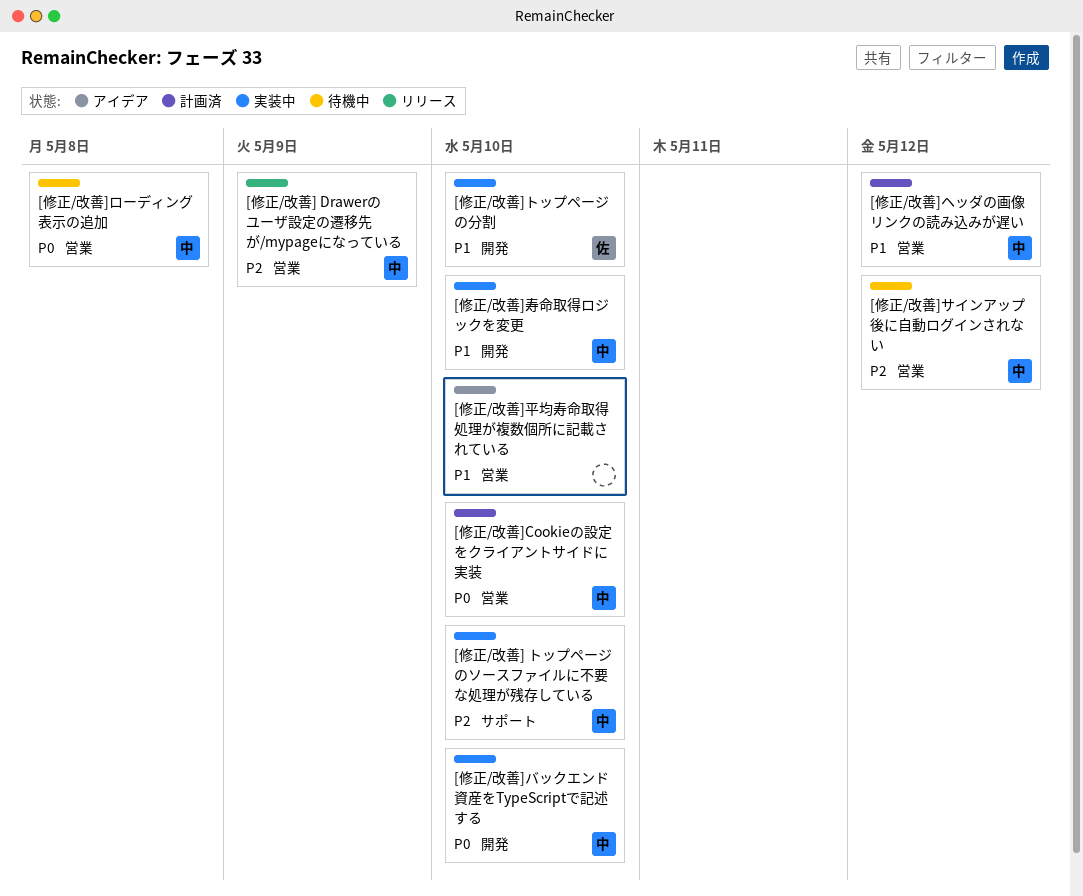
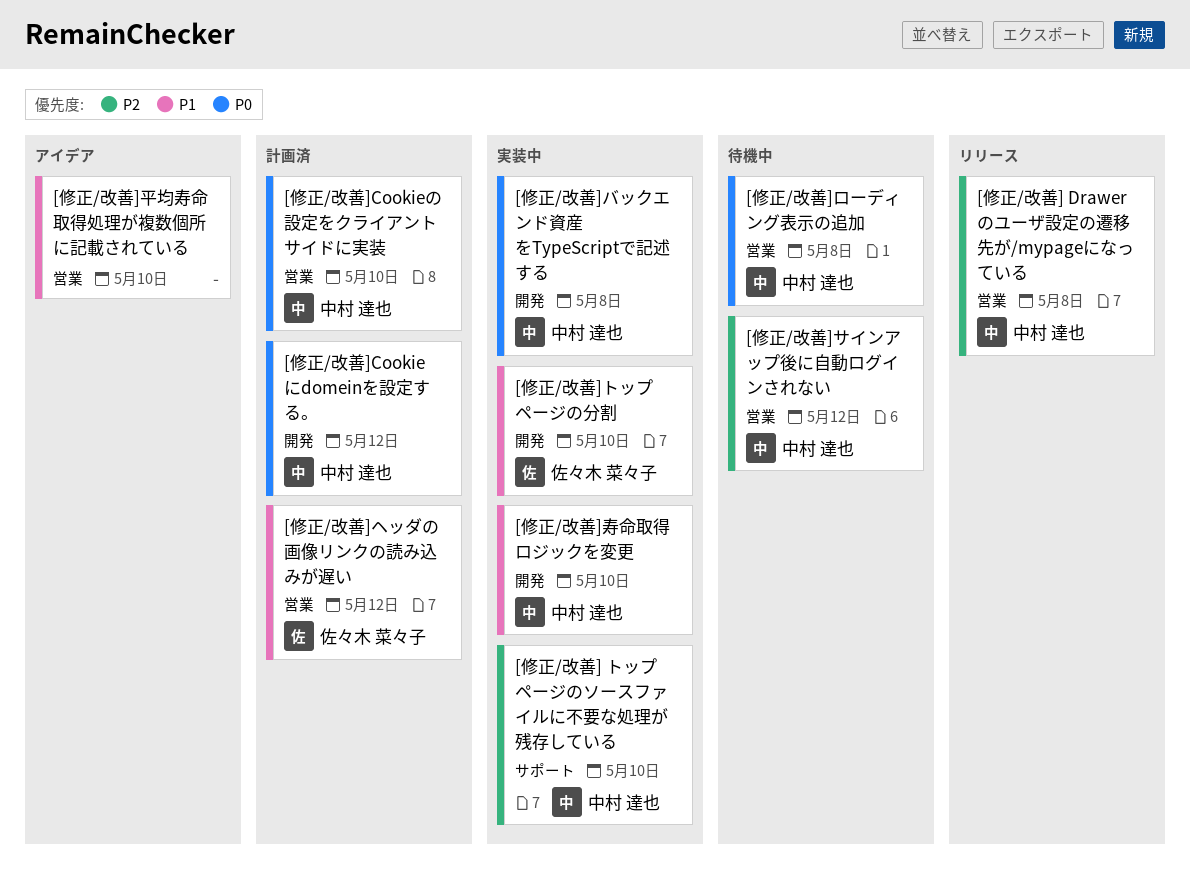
[修正/改善] Drawerのユーザ設定の遷移先が/mypageになっている, due: May 9 -> May 8
[修正/改善]Cookieにdomeinを設定する。: none -> present
[修正/改善]バックエンド資産をTypeScriptで記述する, due: May 10 -> May 8
[修正/改善]ヘッダの画像リンクの読み込みが遅い, owner: 中村 達也 -> 佐々木 菜々子

